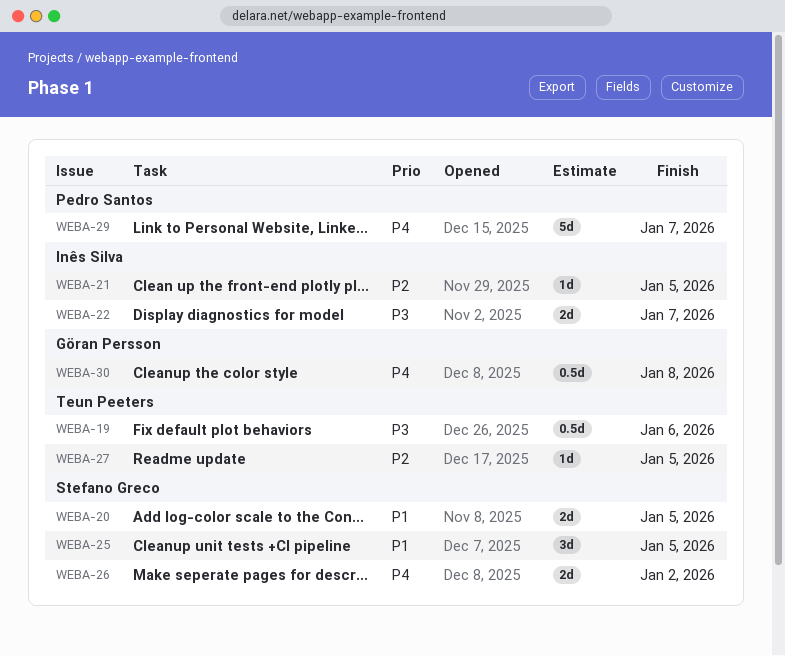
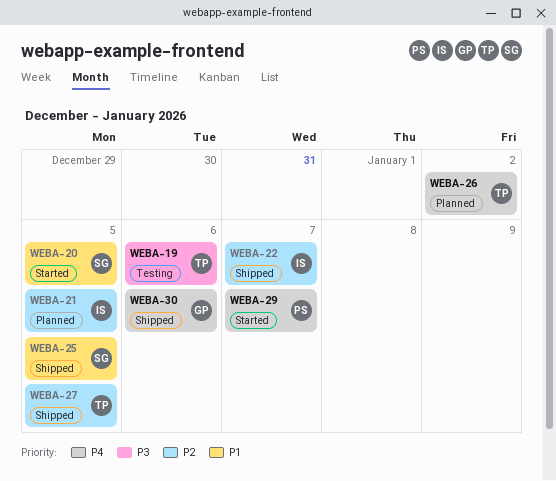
WEBA-22, priority: P3 -> P2
WEBA-26, owner: Stefano Greco -> Teun Peeters
WEBA-30, due: Jan 8 -> Jan 6

